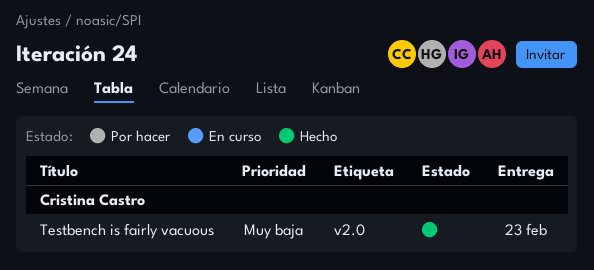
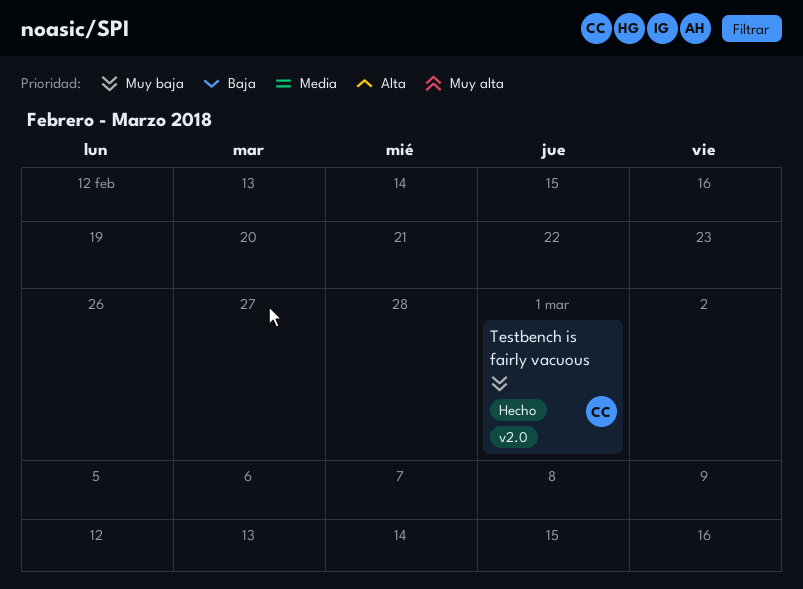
Testbench is fairly vacuous, due: Feb 23 -> Mar 1

